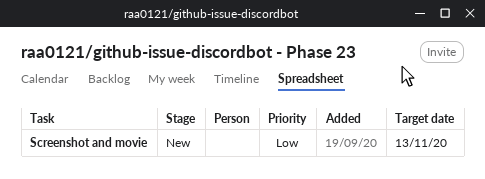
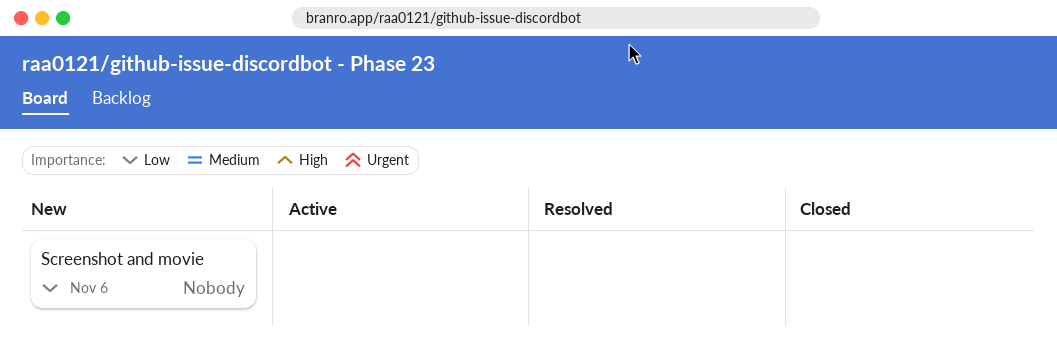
Screenshot and movie, due: Nov 13 -> Nov 6

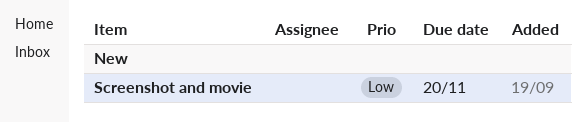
Screenshot and movie, due: Nov 6 -> Nov 20

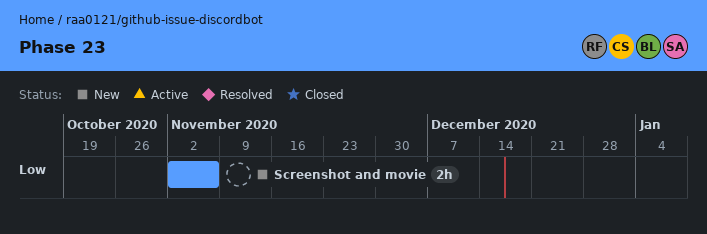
Screenshot and movie, due: Nov 20 -> Nov 6

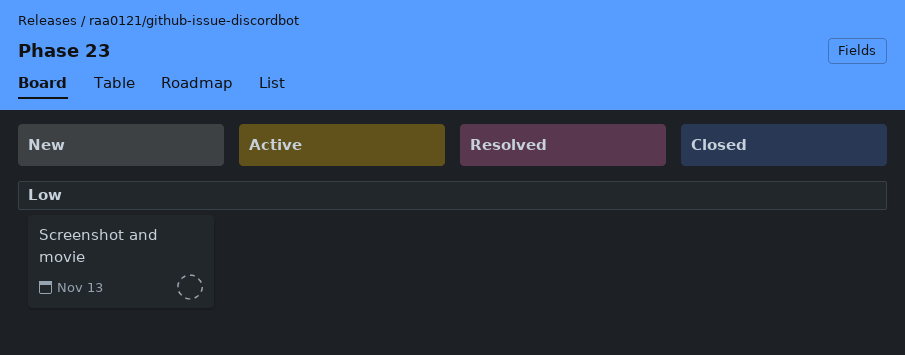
Screenshot and movie, due: Nov 6 -> Nov 13

